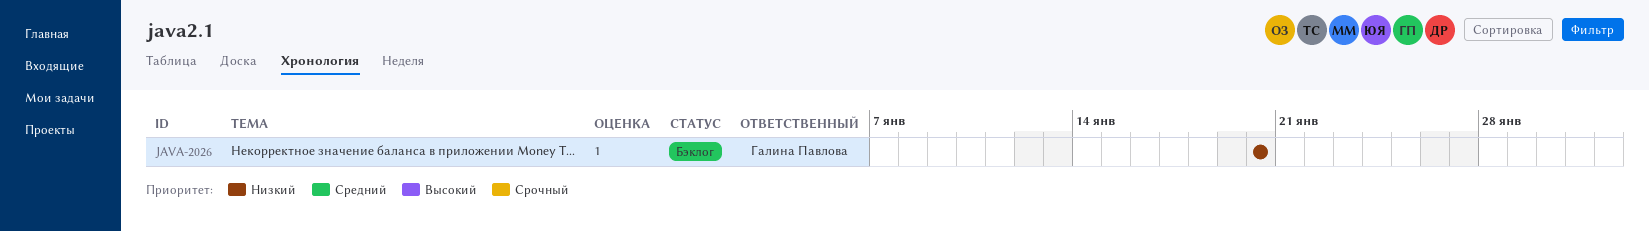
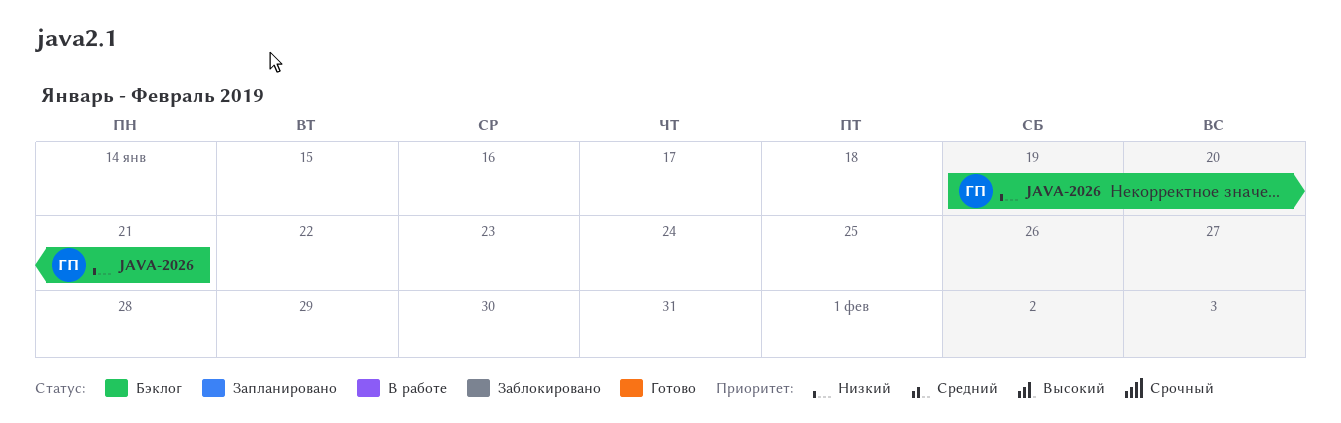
JAVA-2026, start: Jan 20 -> Jan 19
JAVA-2026, due: Jan 20 -> Jan 21

